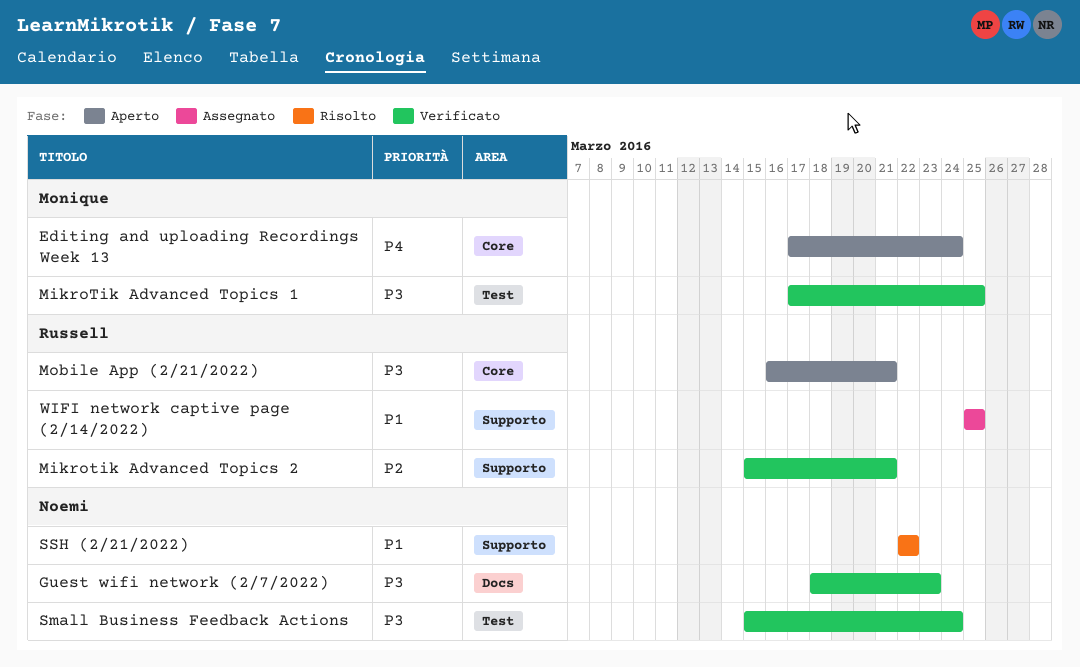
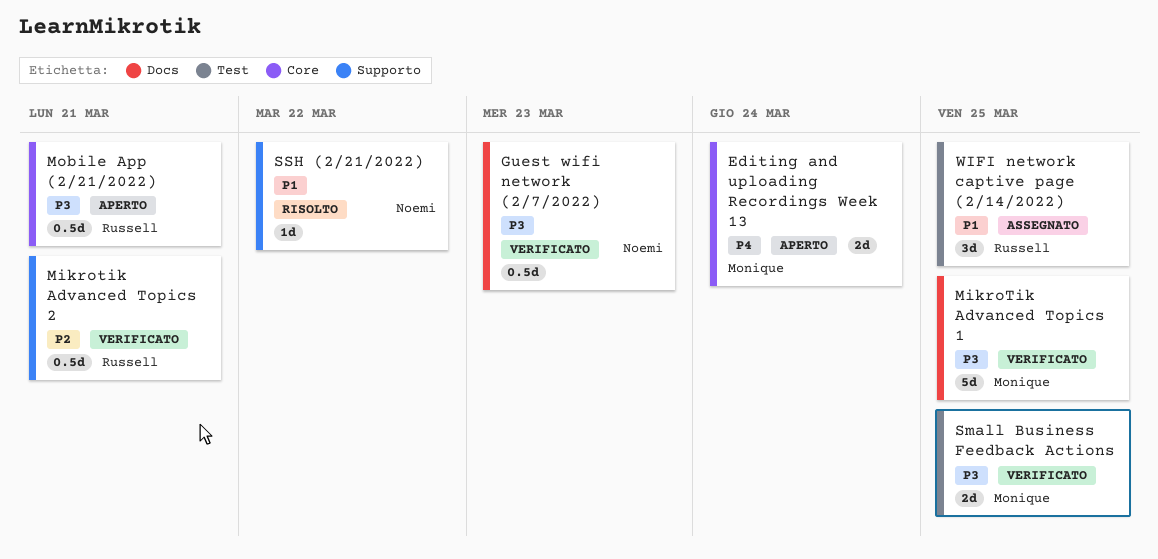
MikroTik Advanced Topics 1, label: Test -> Docs
Small Business Feedback Actions, owner: Noemi -> Monique
Small Business Feedback Actions, due: Mar 24 -> Mar 25
WIFI network captive page (2/14/2022), label: Supporto -> Test

